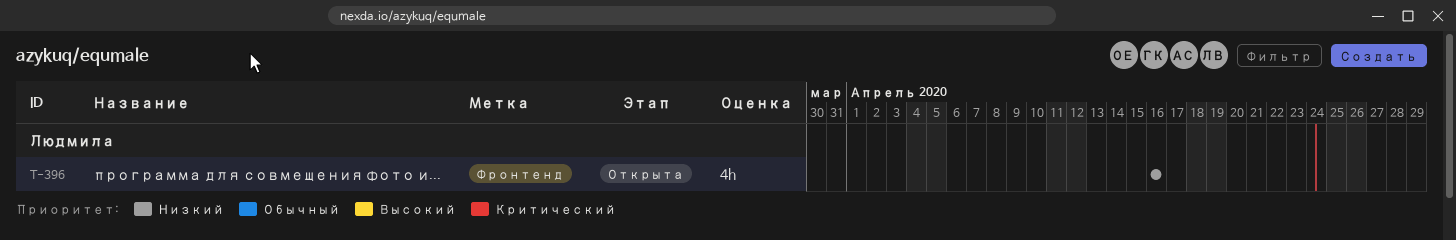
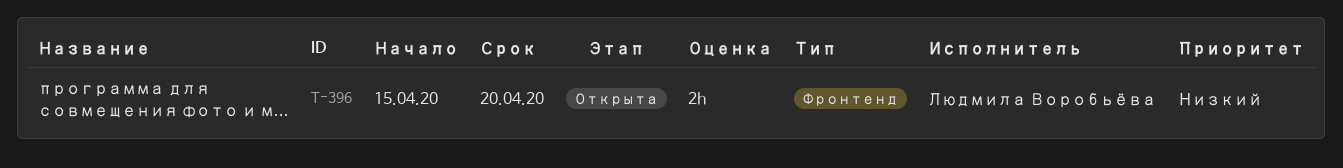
T-396, estimate: 4h -> 2h
T-396, start: Apr 16 -> Apr 15
T-396, due: Apr 16 -> Apr 20

